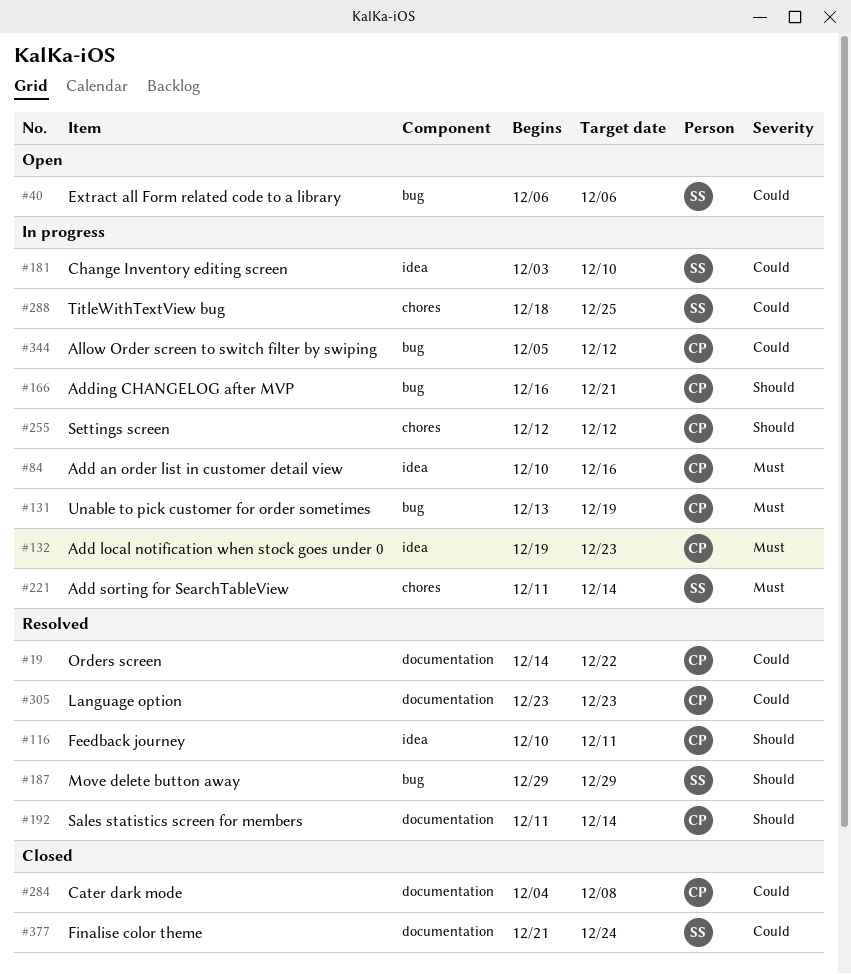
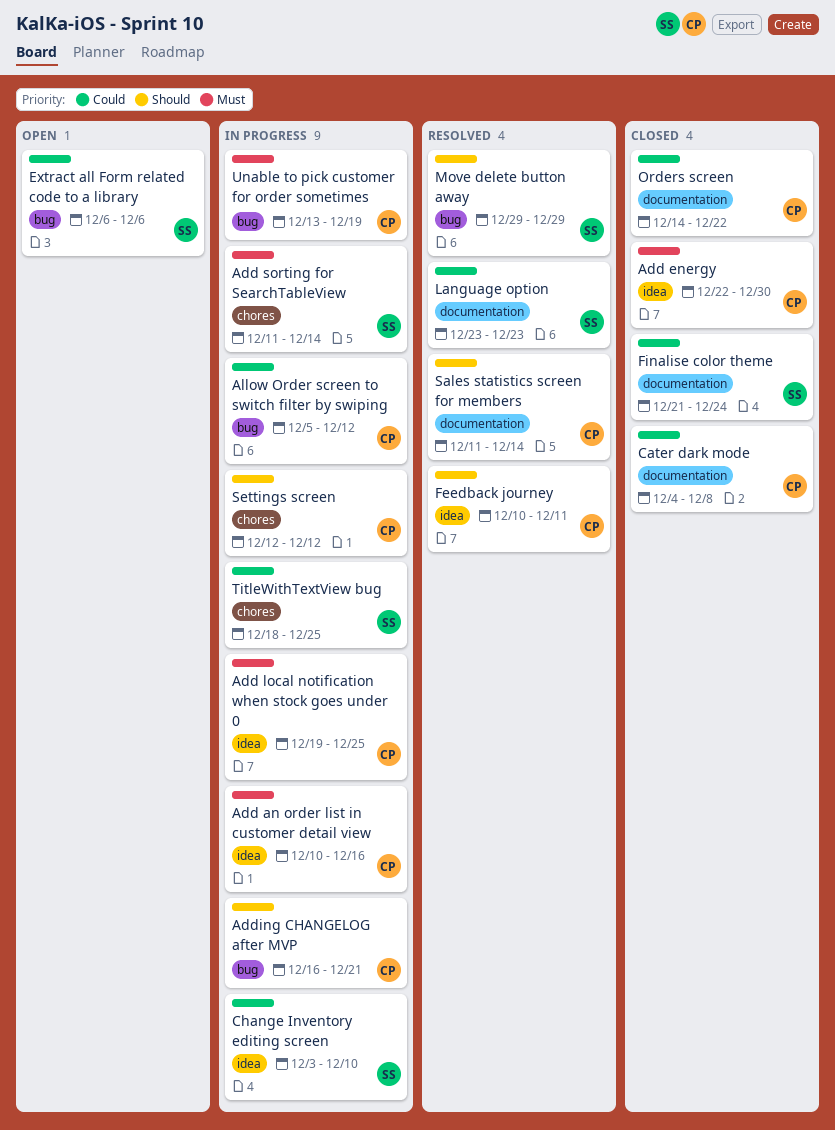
Add energy: none -> present
Add local notification when stock goes under 0, due: Dec 23 -> Dec 25
Language option, owner: CP -> SS
Orders screen, status: Resolved -> Closed

